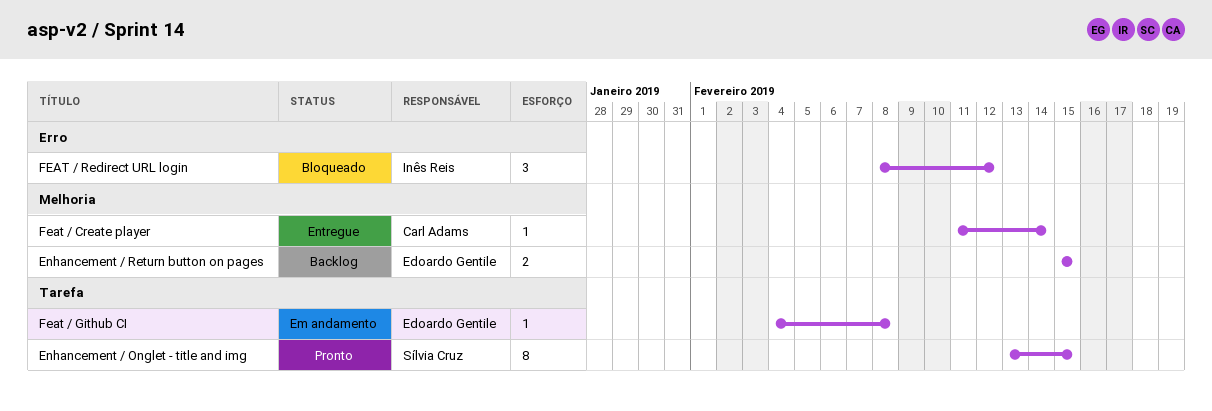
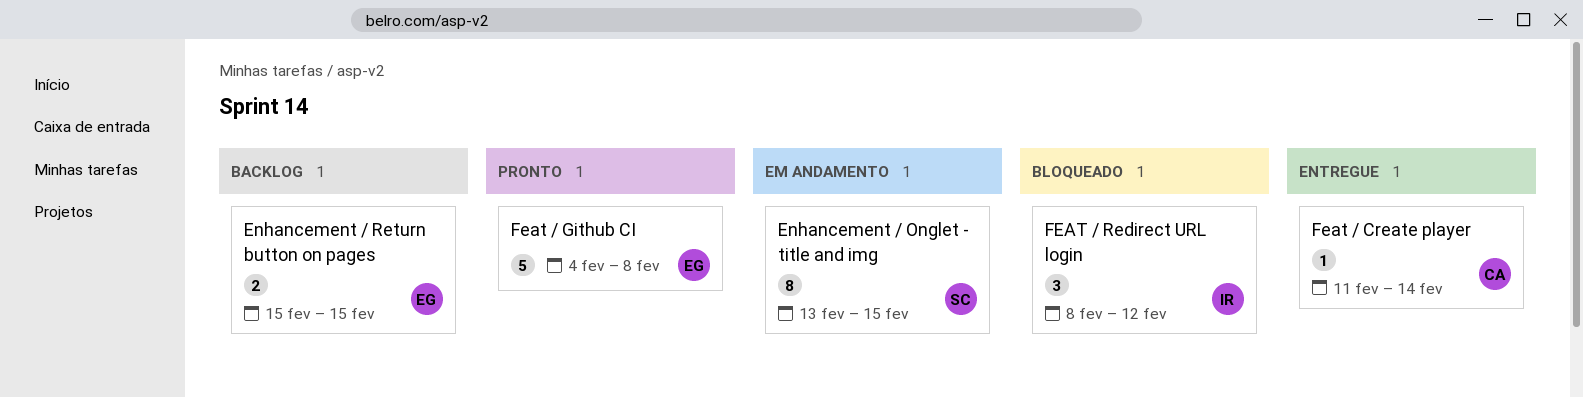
Enhancement / Onglet - title and img, status: Pronto -> Em andamento
Feat / Github CI, status: Em andamento -> Pronto
Feat / Github CI, estimate: 1 -> 5

